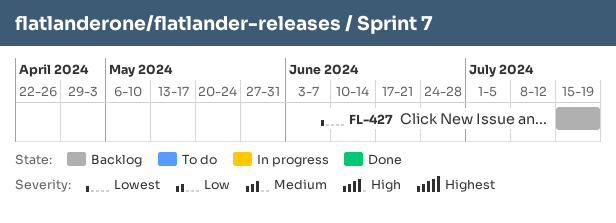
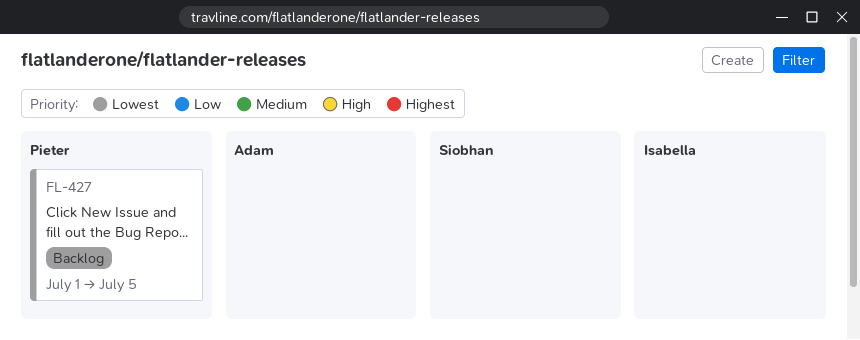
FL-427, start: Jul 15 -> Jul 1
FL-427, due: Jul 19 -> Jul 5

